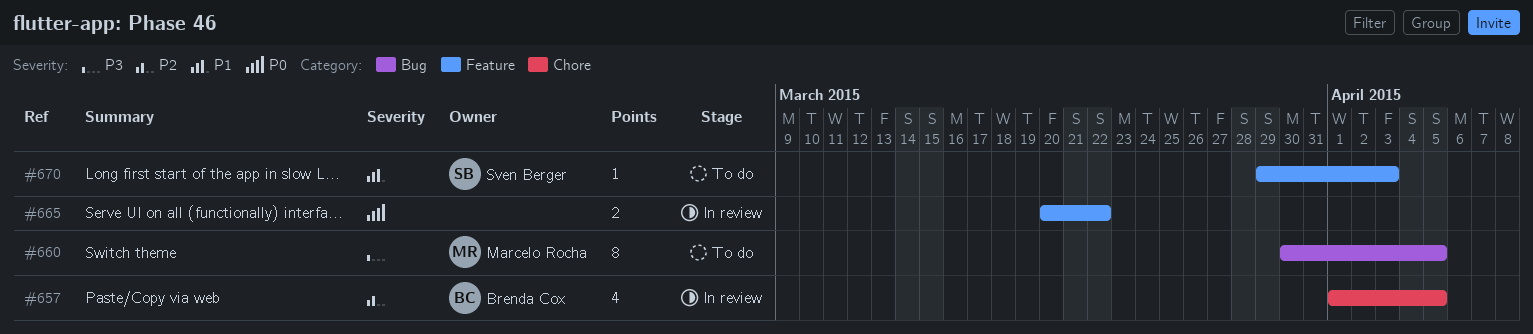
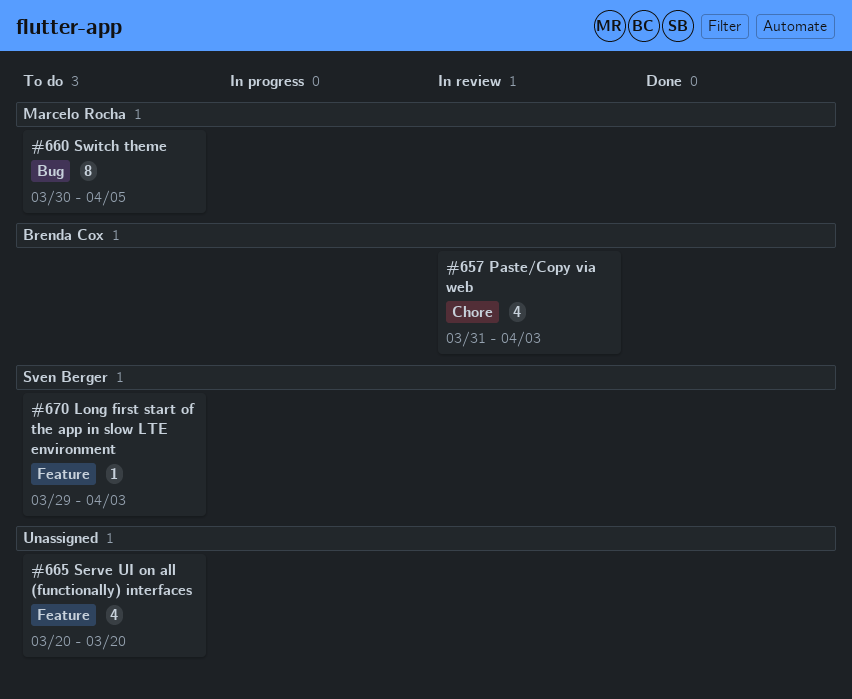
#657, start: Apr 1 -> Mar 31
#657, due: Apr 5 -> Apr 3
#665, status: In review -> To do
#665, estimate: 2 -> 4
#665, due: Mar 22 -> Mar 20

